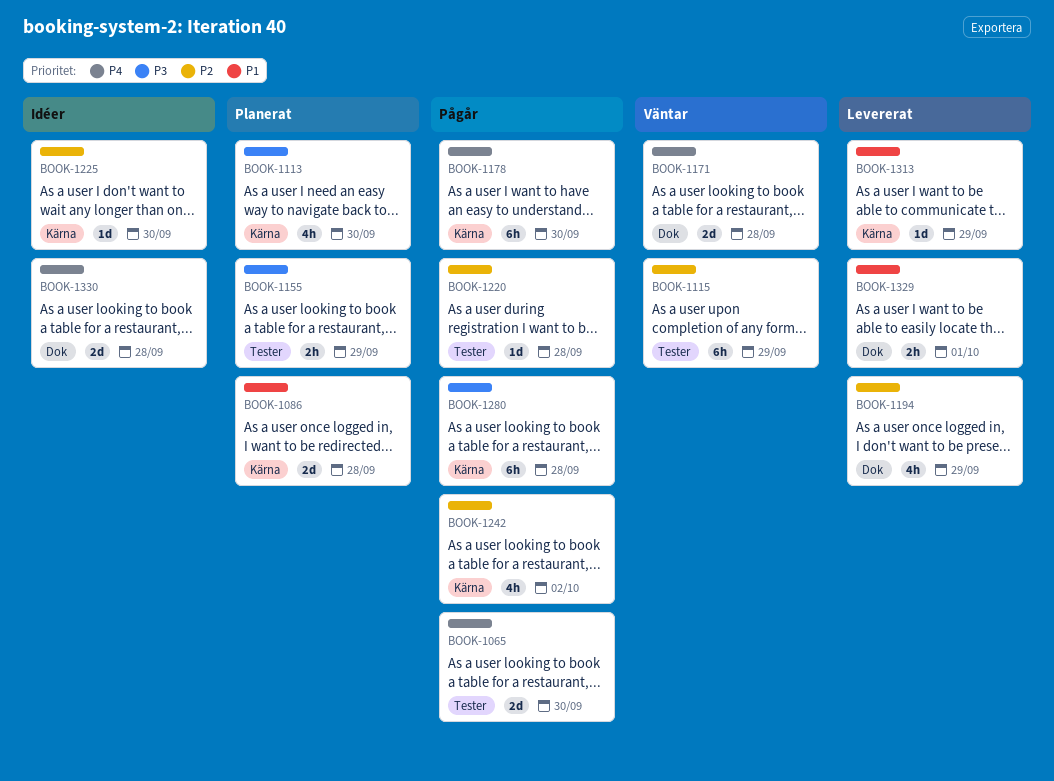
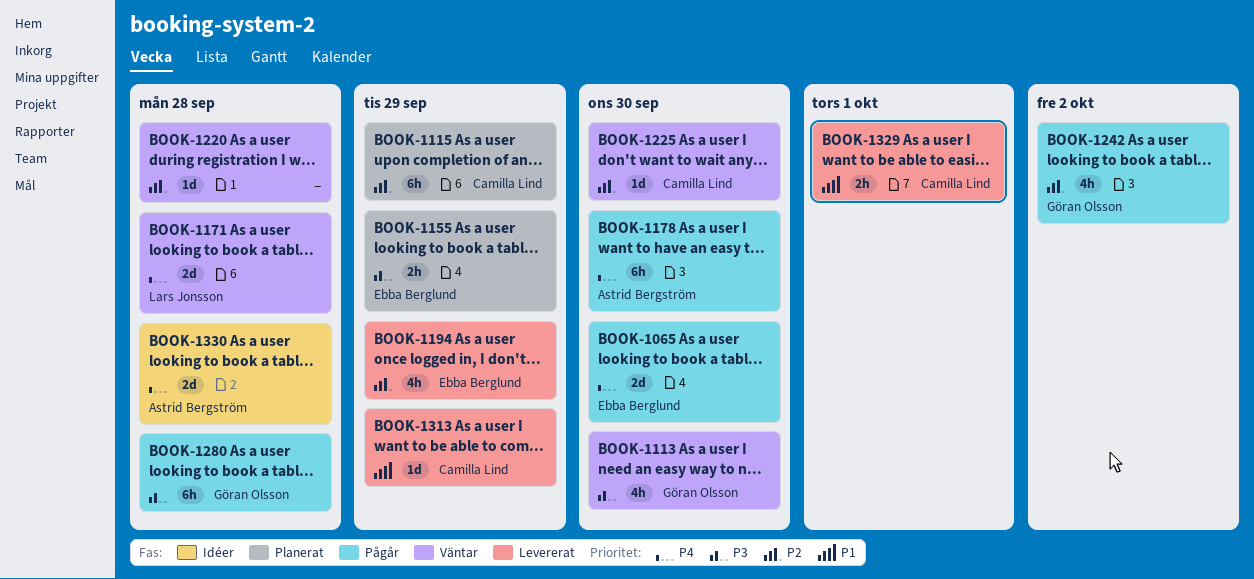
BOOK-1086: present -> none
BOOK-1113, status: Planerat -> Väntar
BOOK-1115, status: Väntar -> Planerat
BOOK-1220, status: Pågår -> Väntar
BOOK-1225, status: Idéer -> Väntar

